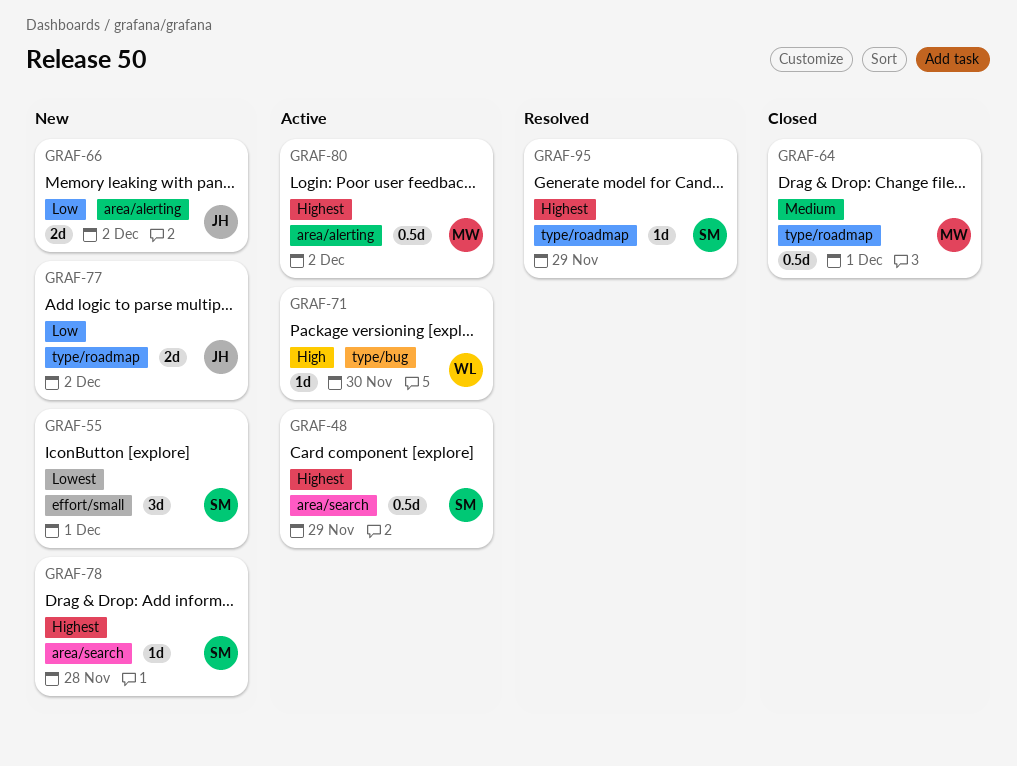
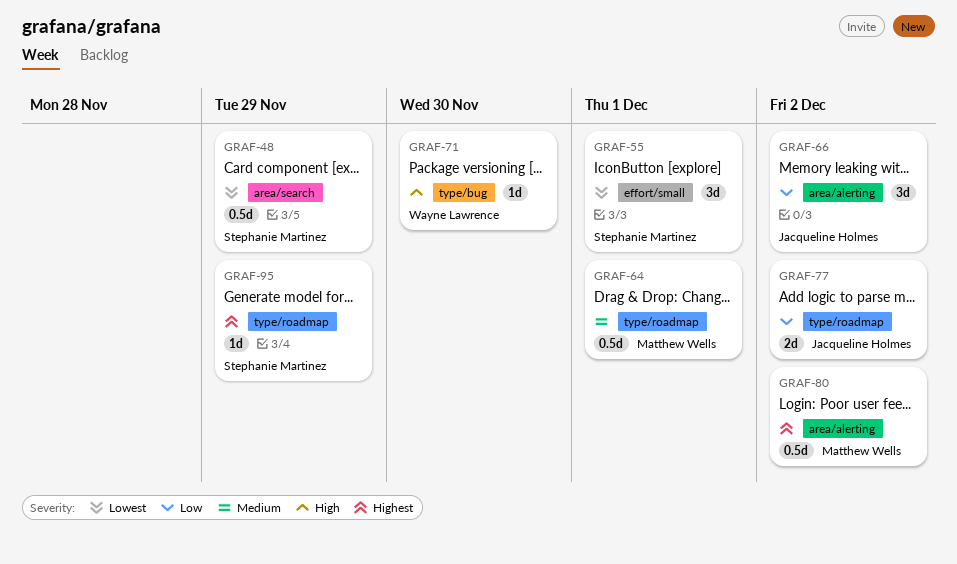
GRAF-48, priority: Highest -> Lowest
GRAF-66, estimate: 2d -> 3d
GRAF-78: present -> none

